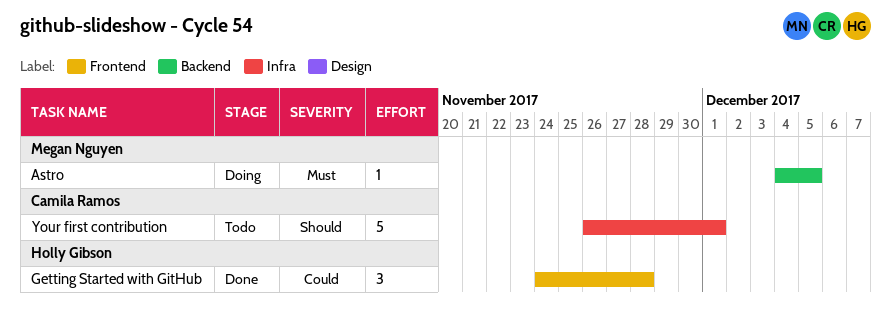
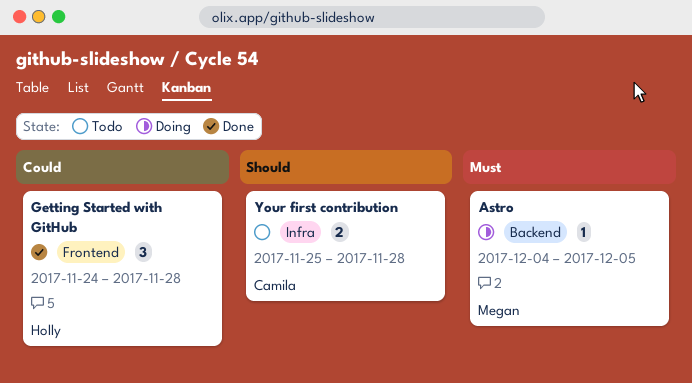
Your first contribution, estimate: 5 -> 2
Your first contribution, start: Nov 26 -> Nov 25
Your first contribution, due: Dec 1 -> Nov 28

